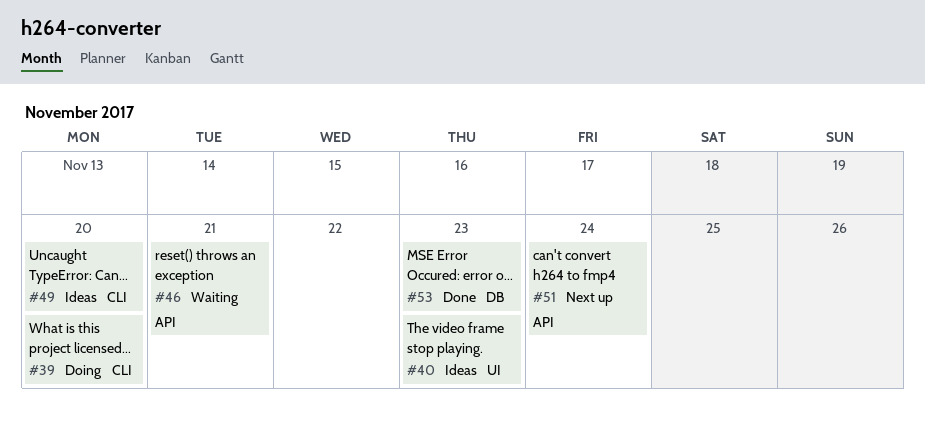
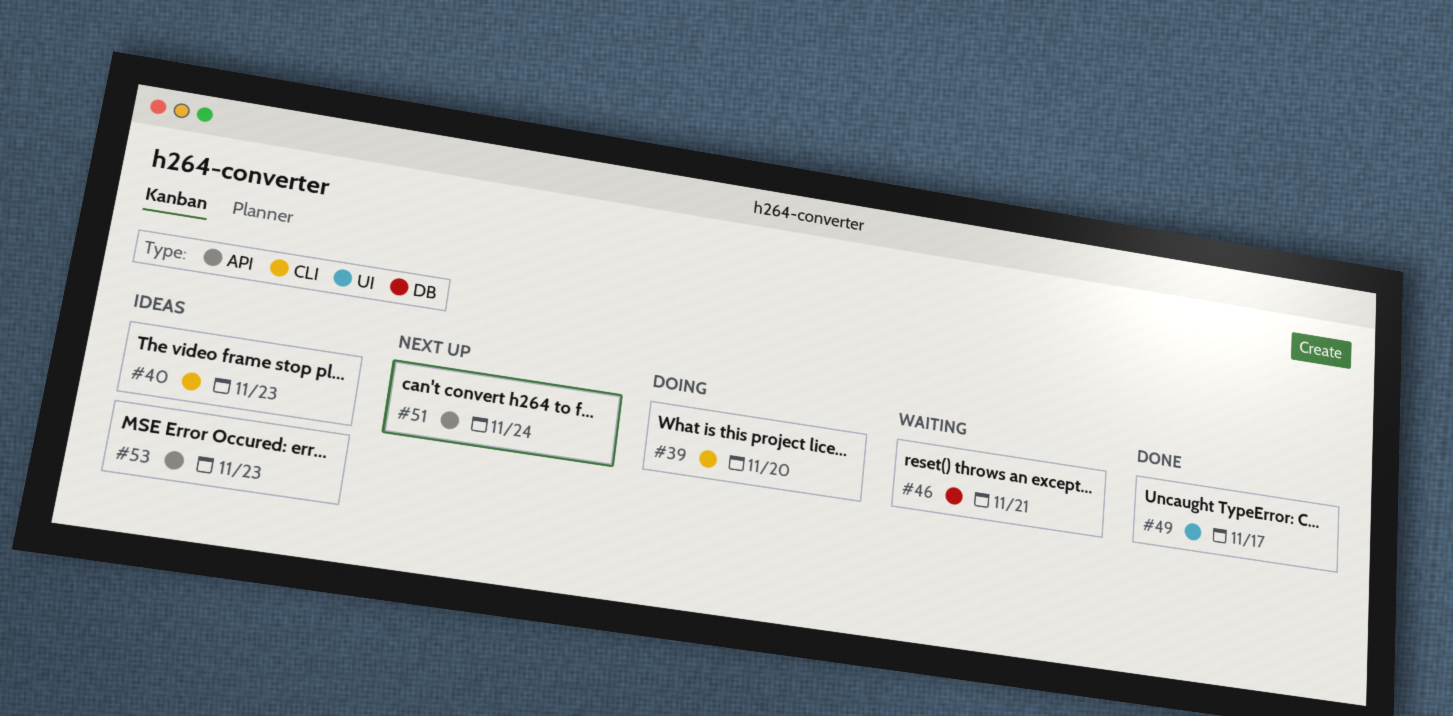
#40, label: UI -> CLI
#46, label: API -> DB
#49, status: Ideas -> Done
#49, label: CLI -> UI
#49, due: Nov 20 -> Nov 17
#53, status: Done -> Ideas
#53, label: DB -> API

